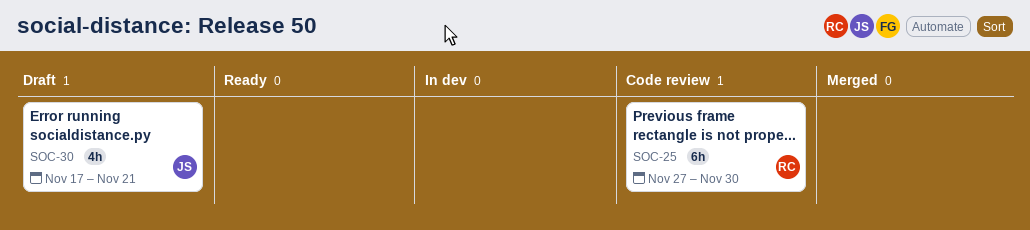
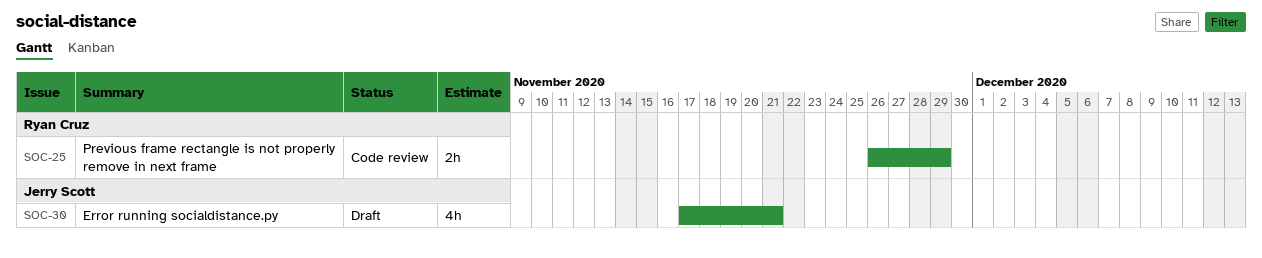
SOC-25, estimate: 6h -> 2h
SOC-25, start: Nov 27 -> Nov 26
SOC-25, due: Nov 30 -> Nov 29

